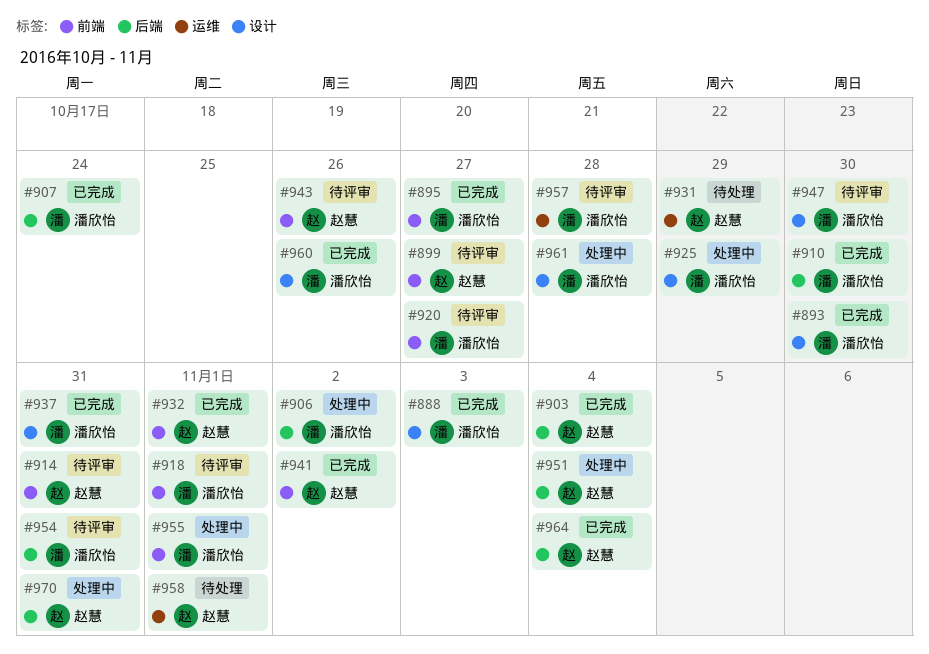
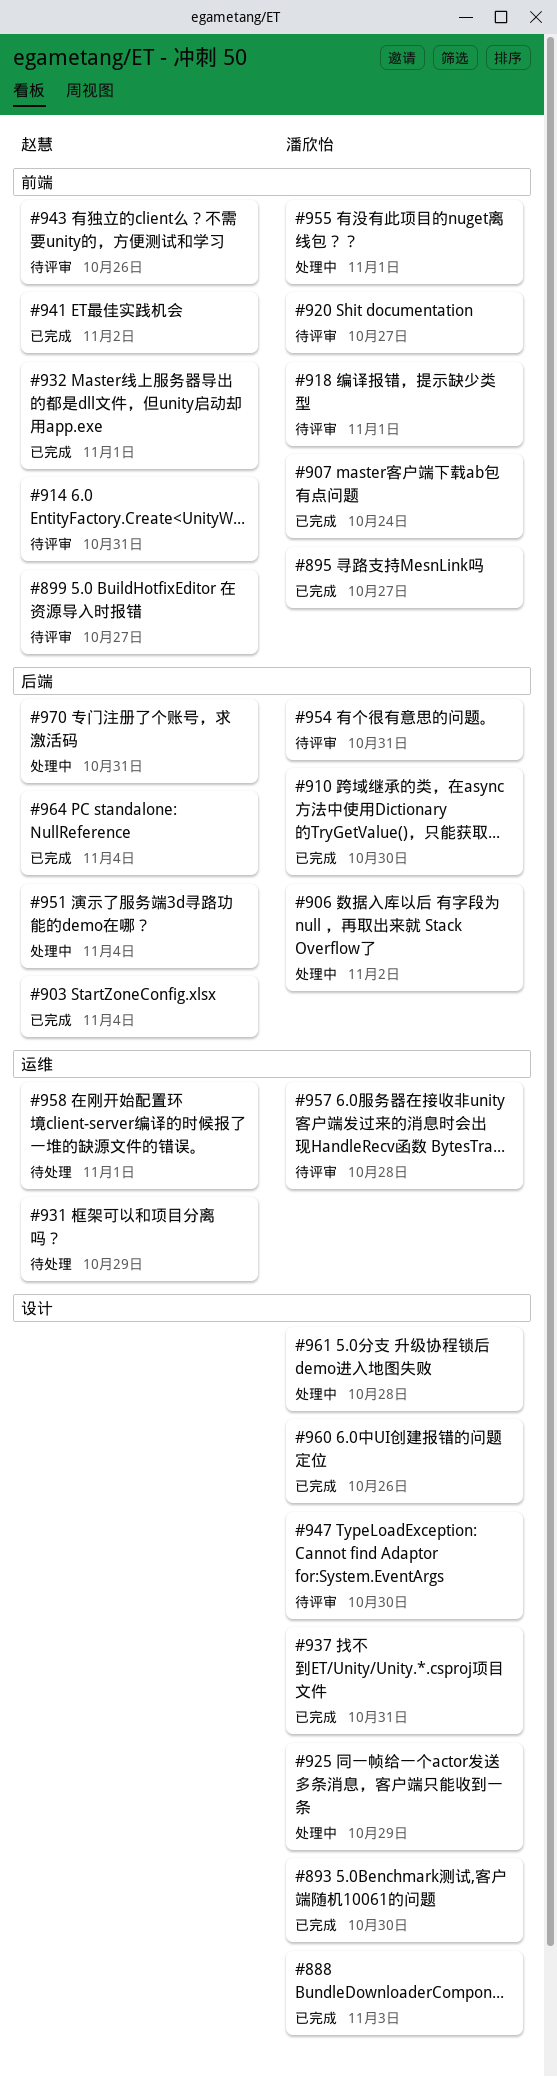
#907, label: 后端 -> 前端

